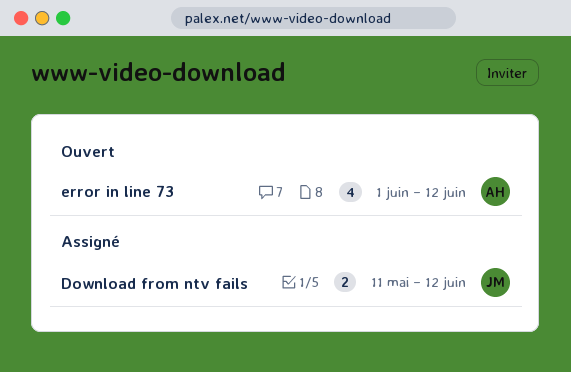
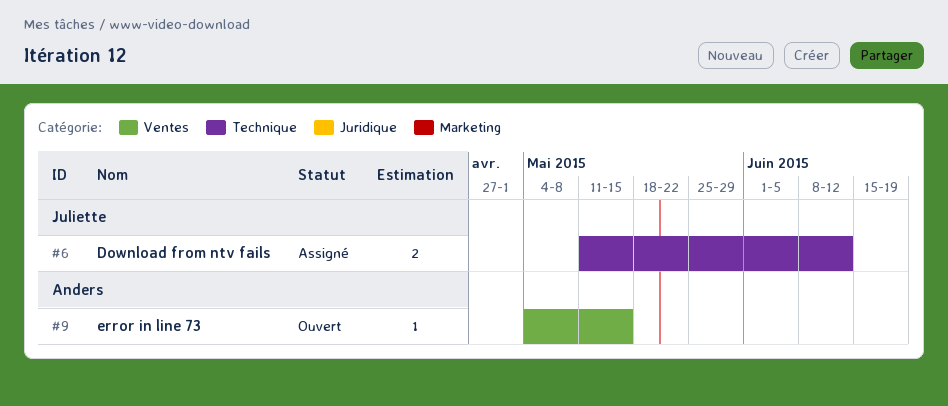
error in line 73, estimate: 4 -> 1
error in line 73, start: Jun 1 -> May 4
error in line 73, due: Jun 12 -> May 15

